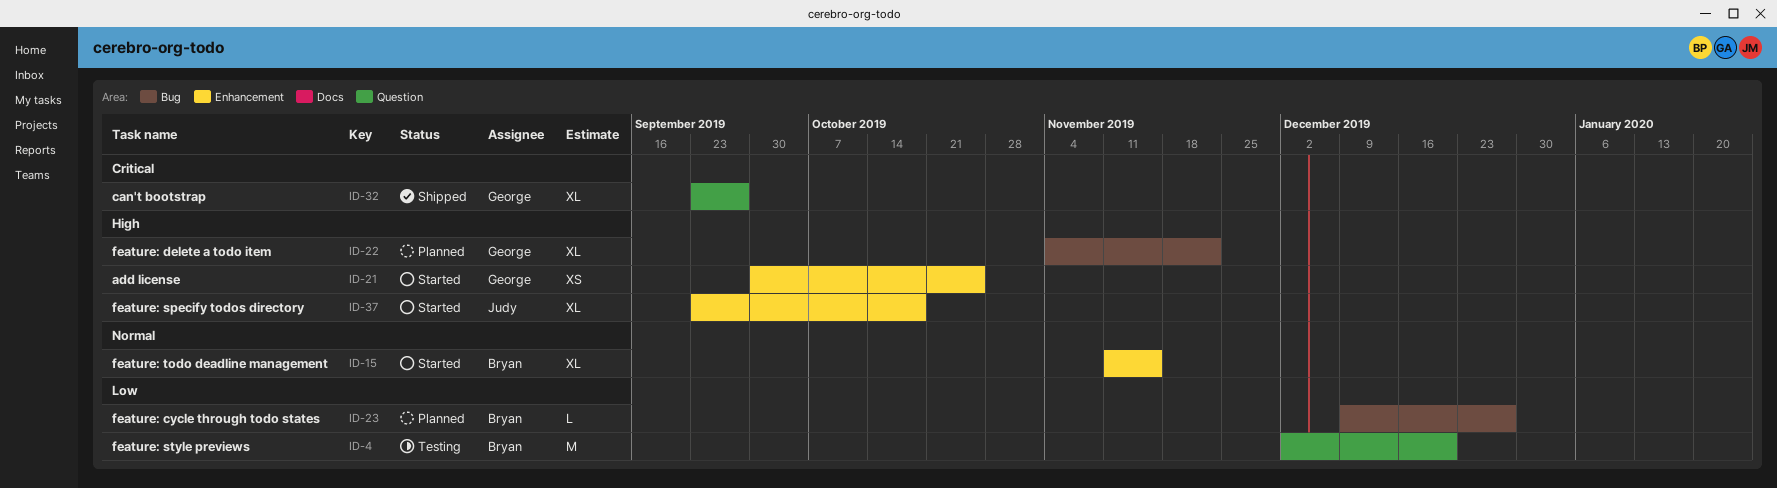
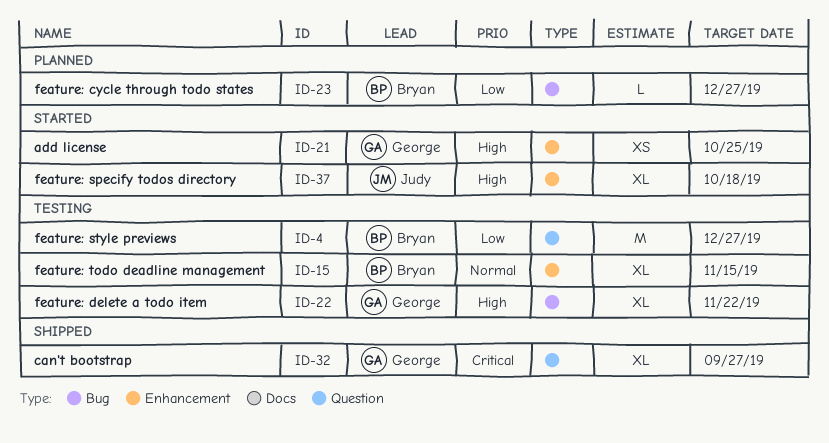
ID-4, due: Dec 20 -> Dec 27
ID-15, status: Started -> Testing
ID-22, status: Planned -> Testing

